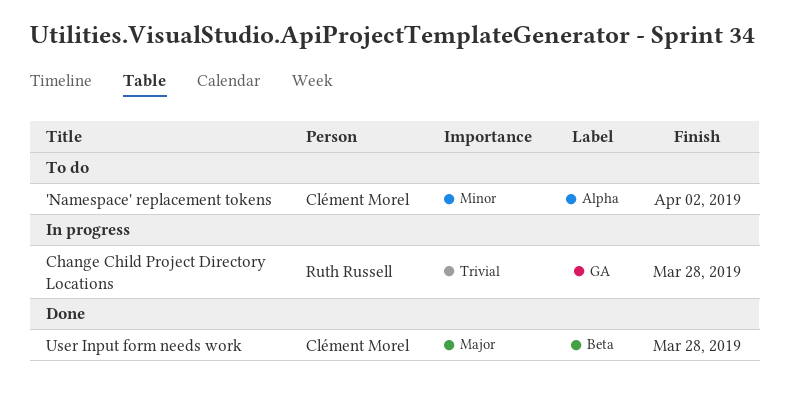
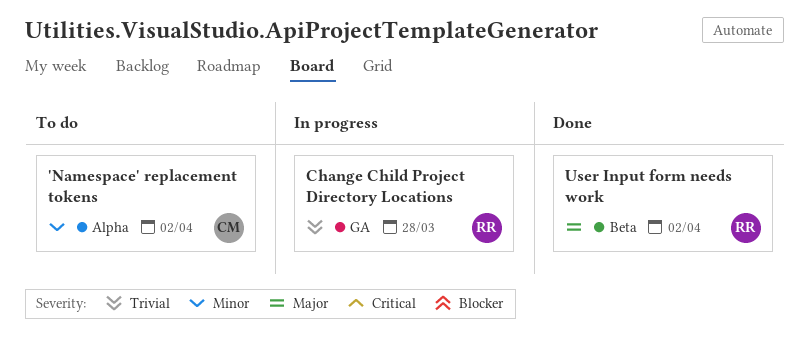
User Input form needs work, owner: Clément Morel -> Ruth Russell
User Input form needs work, due: Mar 28 -> Apr 2

